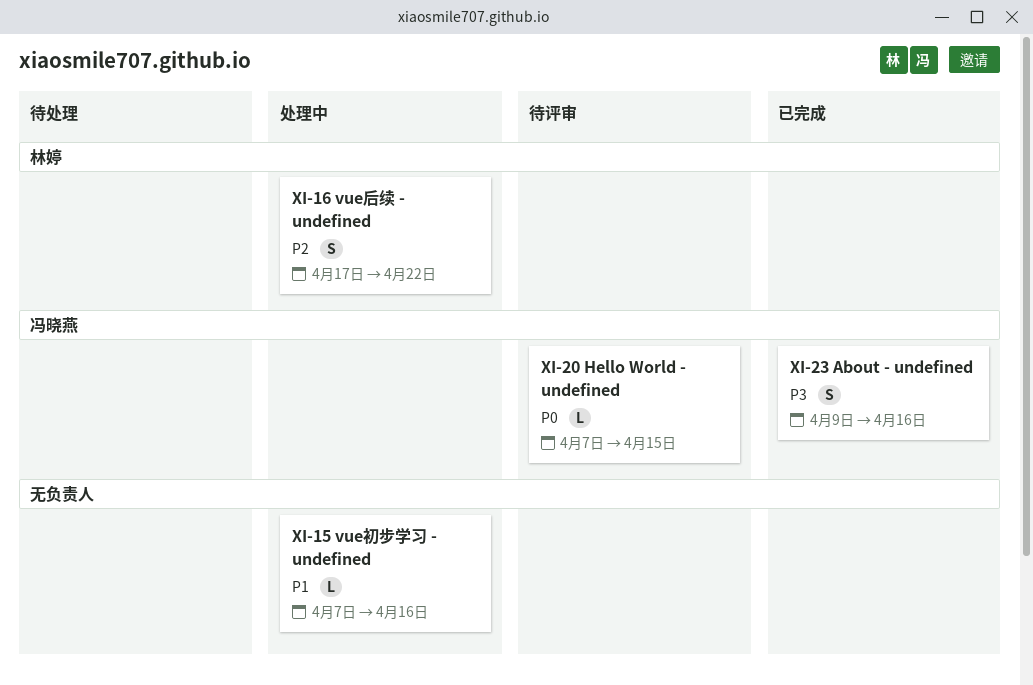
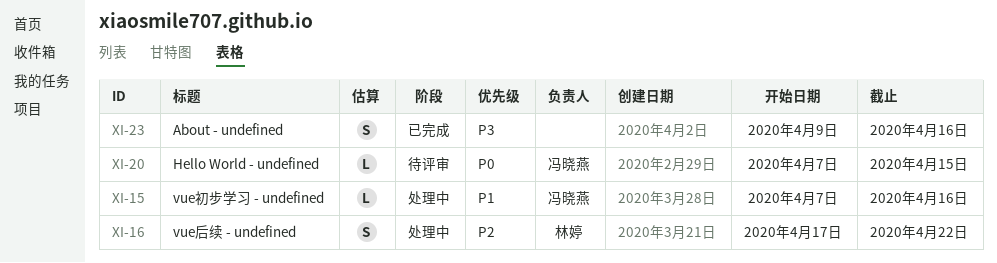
XI-15, owner: none -> 冯晓燕
XI-23, owner: 冯晓燕 -> none

